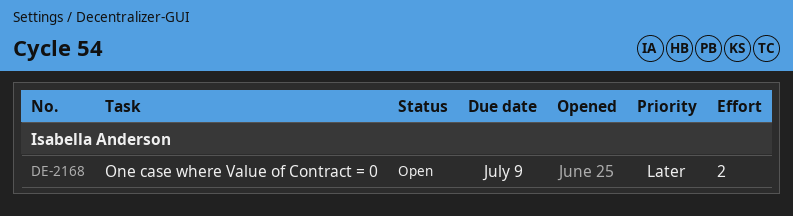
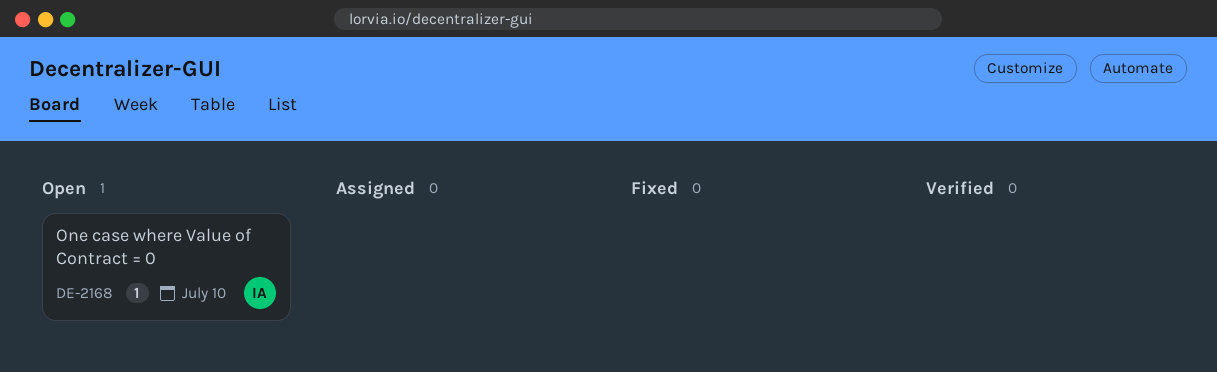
DE-2168, estimate: 2 -> 1
DE-2168, due: Jul 9 -> Jul 10

